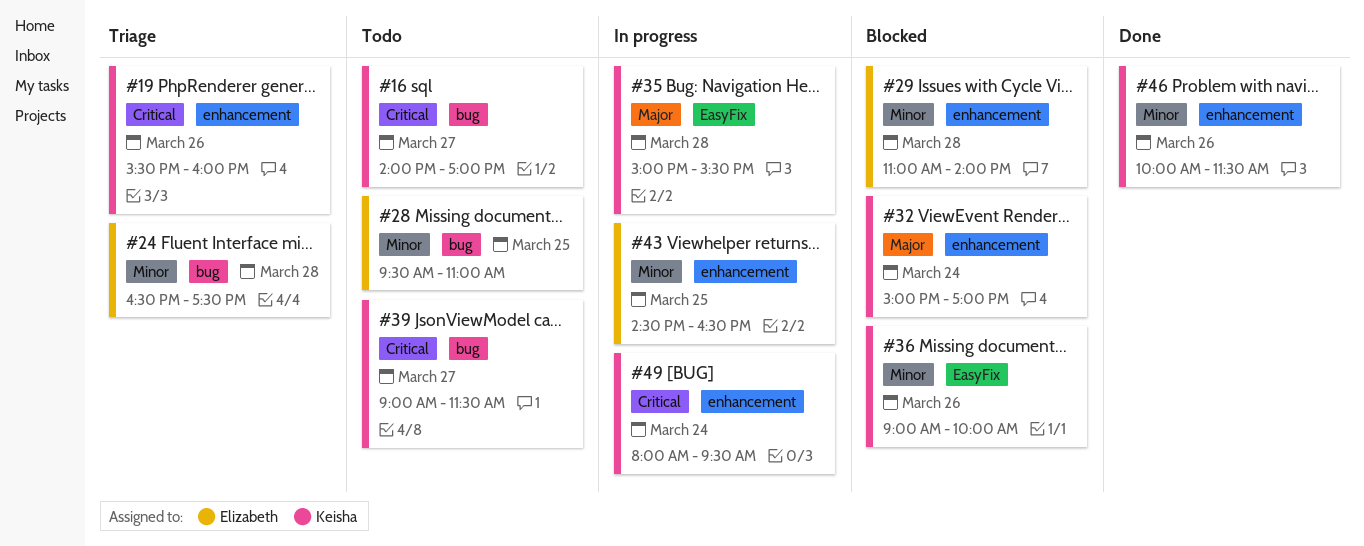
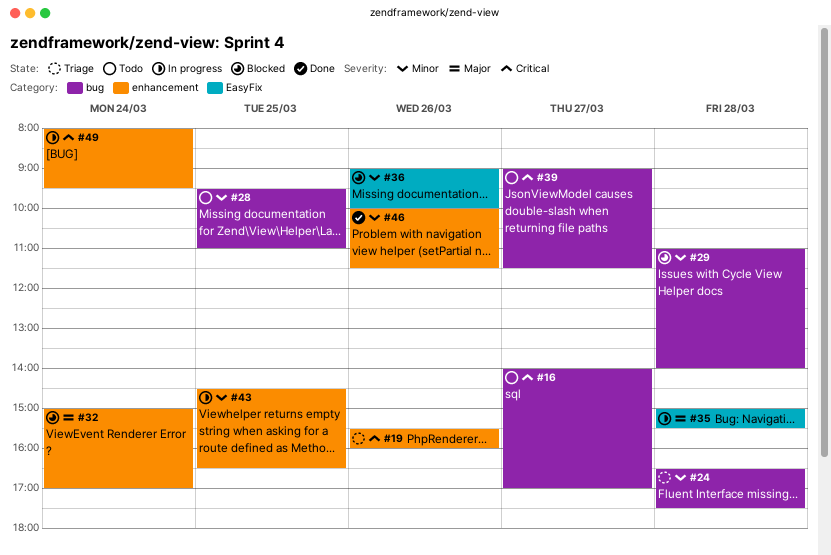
#29, label: enhancement -> bug

